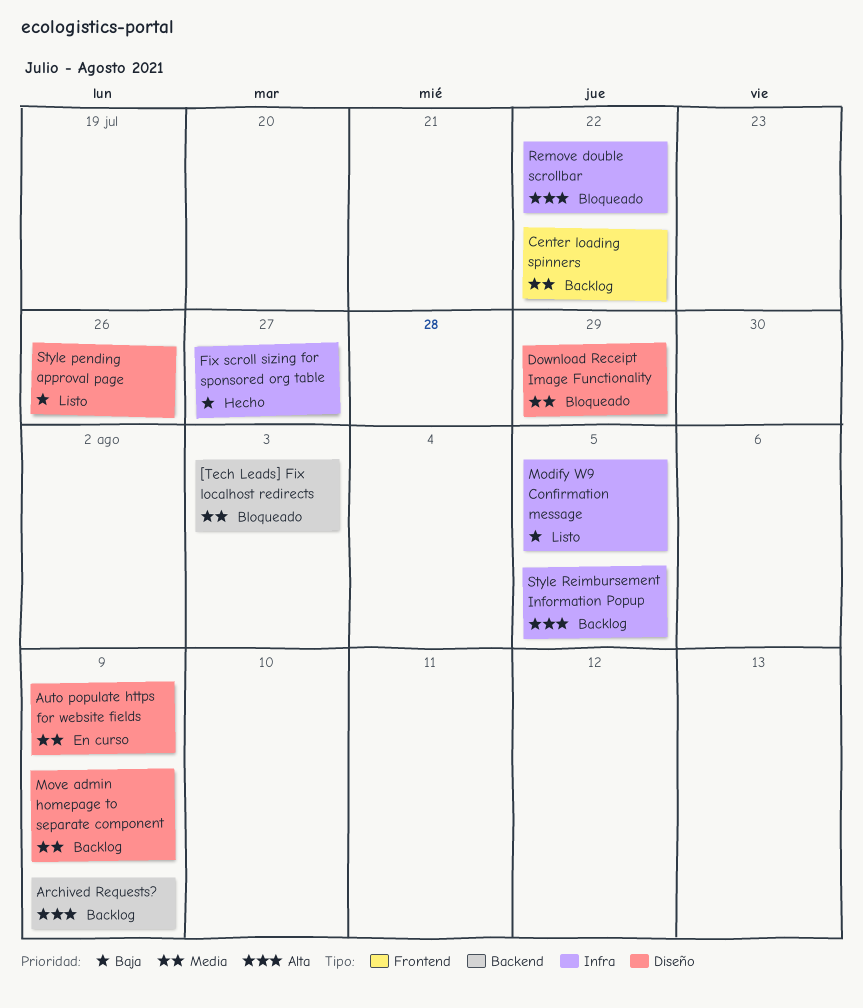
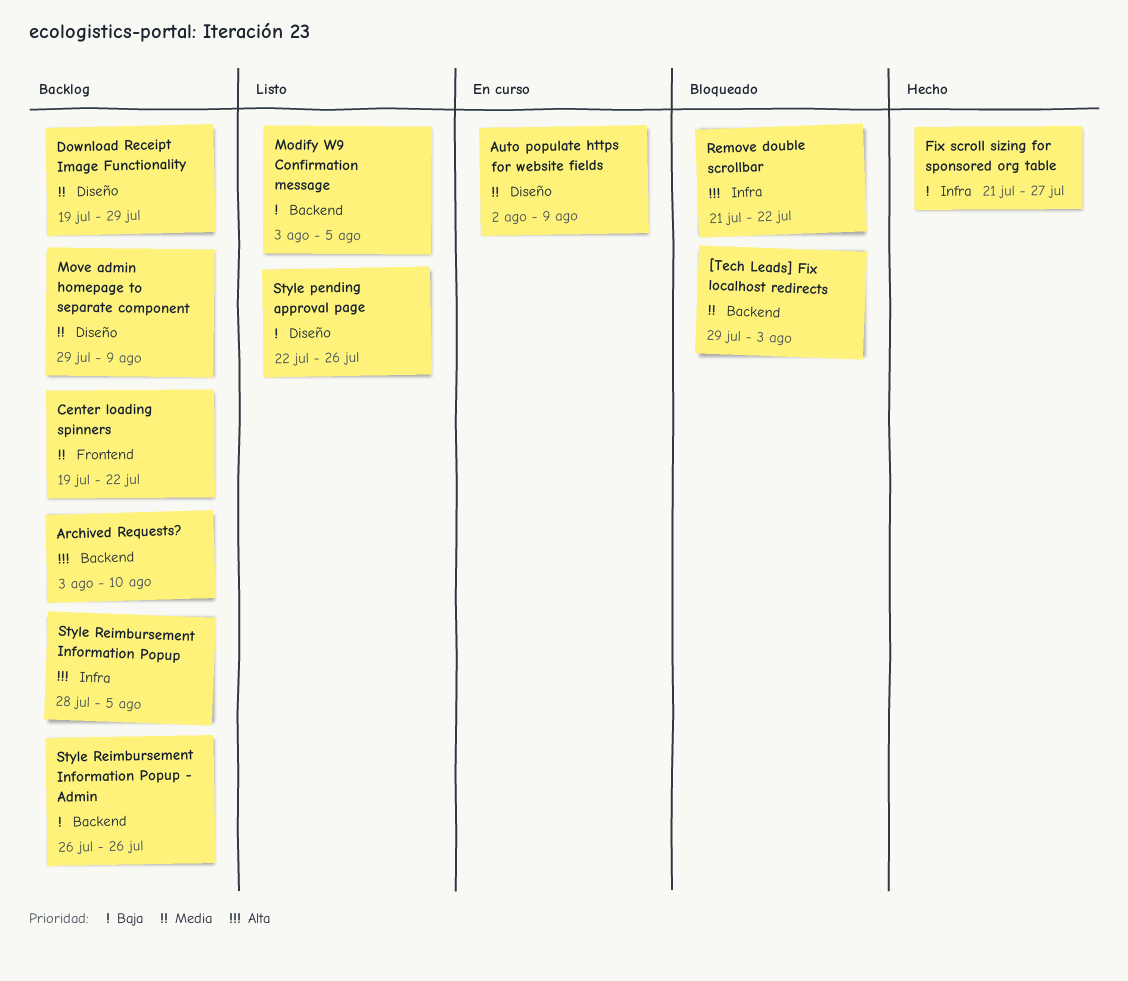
Archived Requests?, due: Aug 9 -> Aug 10
Download Receipt Image Functionality, status: Bloqueado -> Backlog
Modify W9 Confirmation message, label: Infra -> Backend
Style Reimbursement Information Popup - Admin: none -> present

